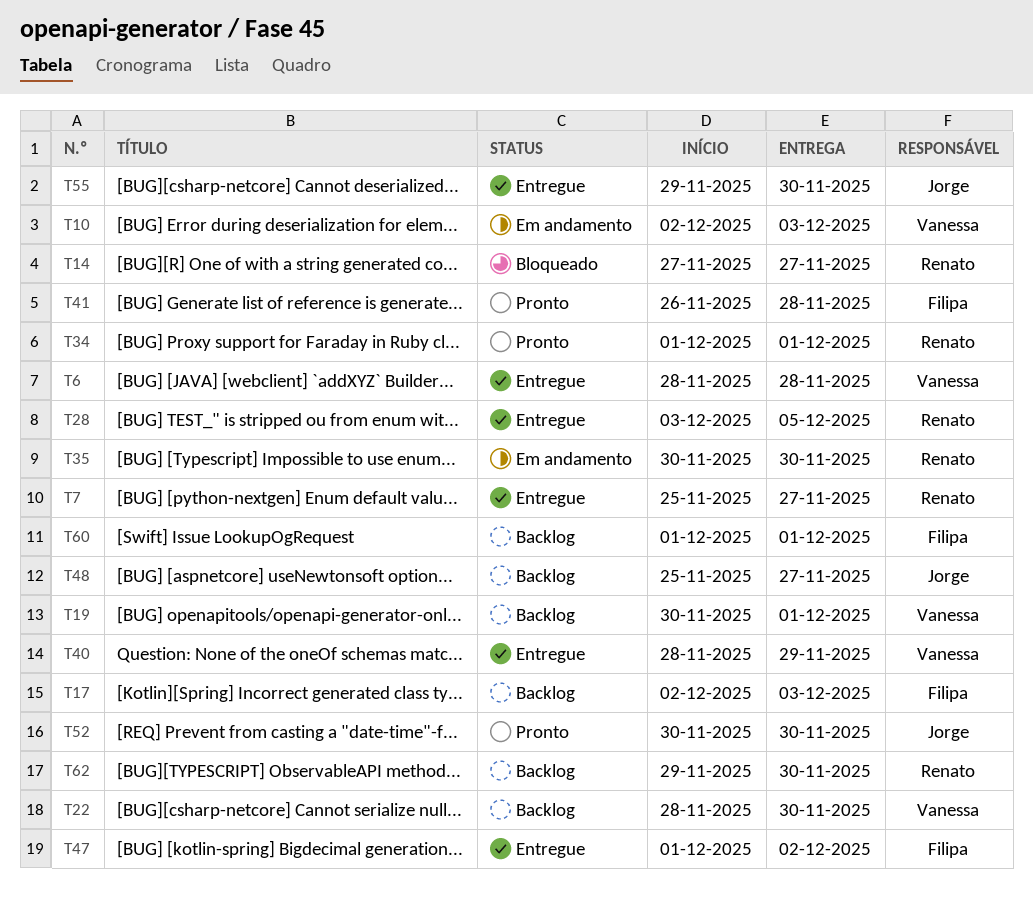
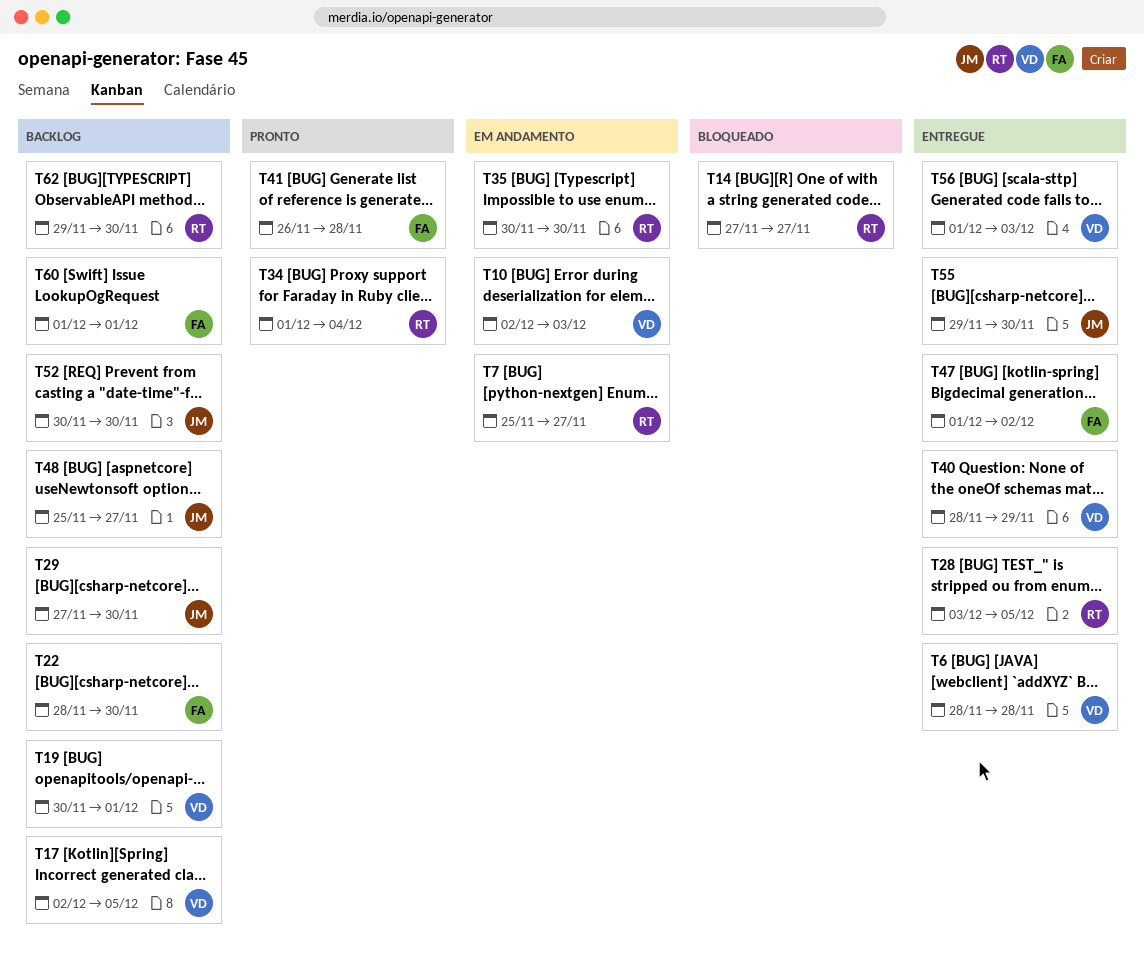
T7, status: Entregue -> Em andamento
T17, owner: Filipa -> Vanessa
T17, due: Dec 3 -> Dec 5
T22, owner: Vanessa -> Filipa
T29: none -> present
T34, due: Dec 1 -> Dec 4
T52, status: Pronto -> Backlog
T56: none -> present

